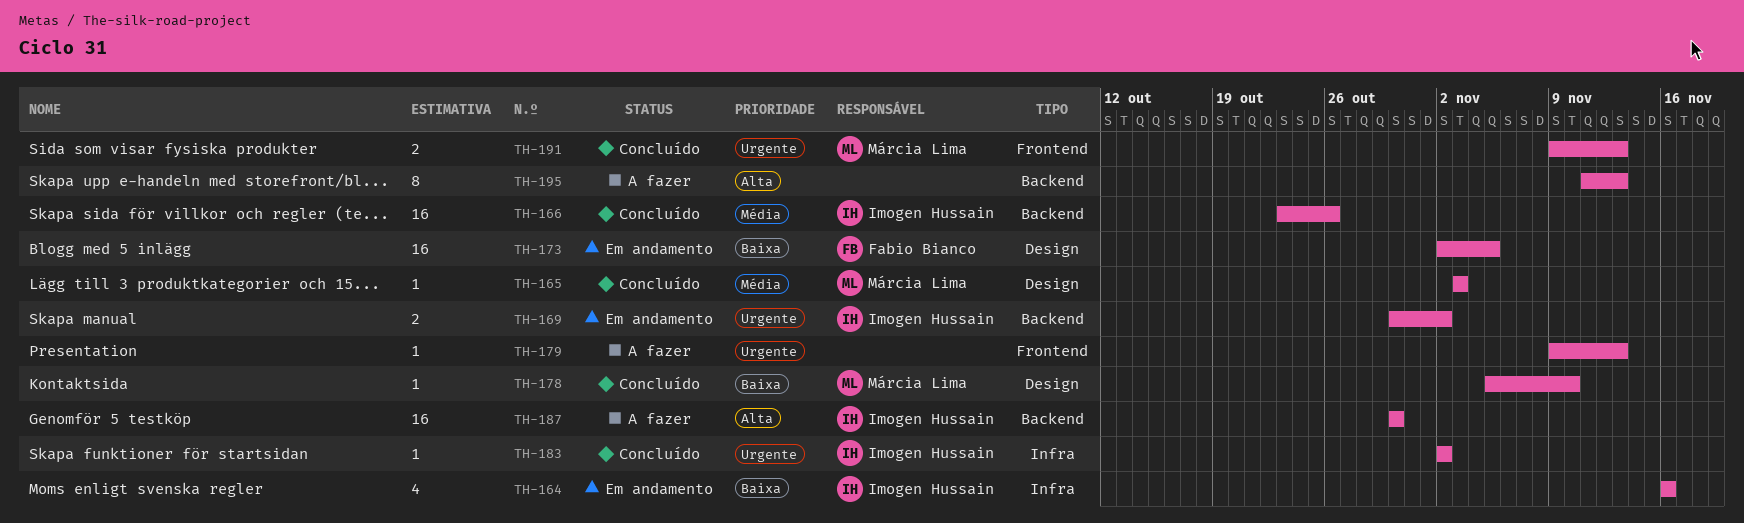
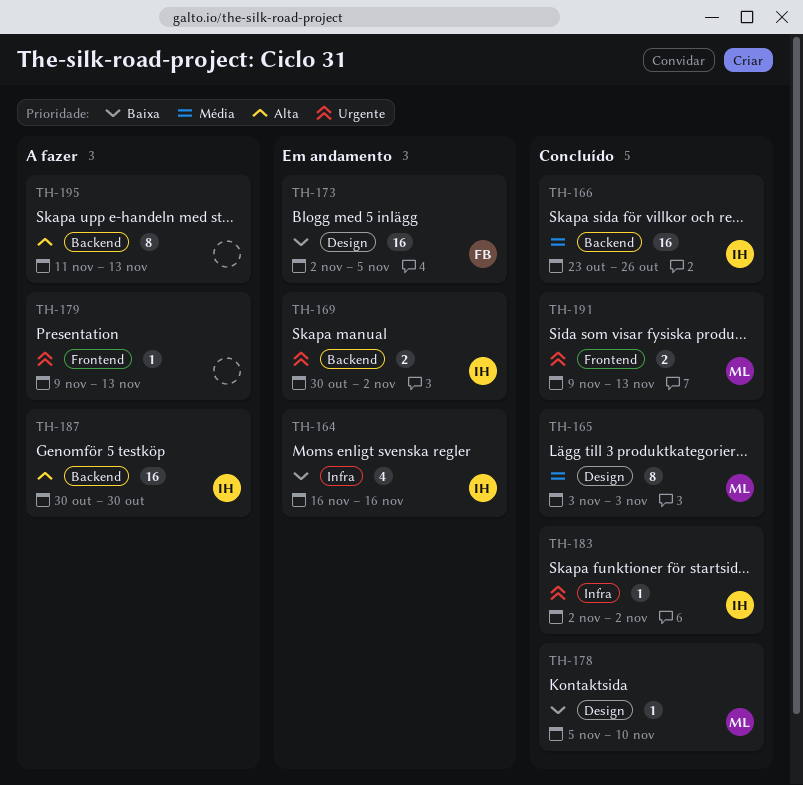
TH-165, estimate: 1 -> 8

